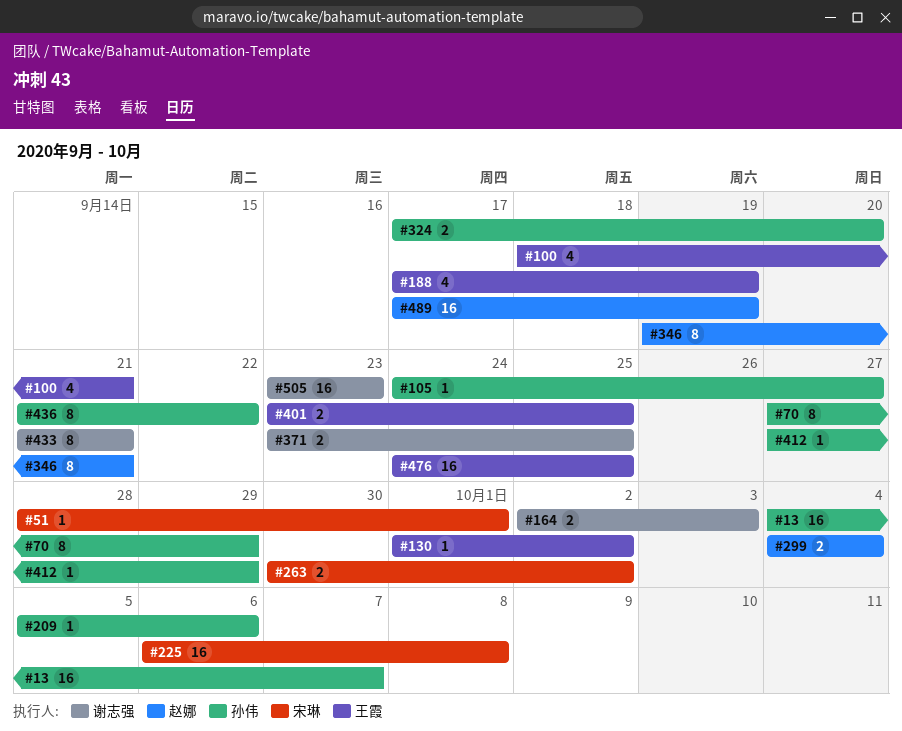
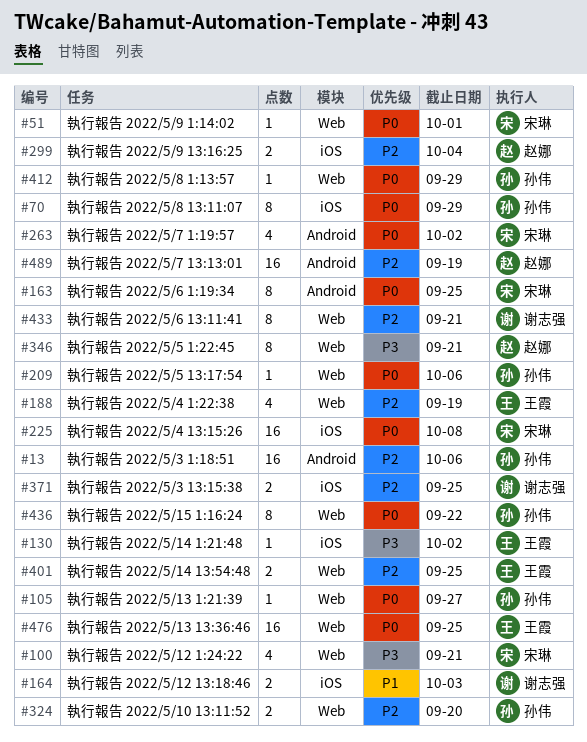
#13, due: Oct 7 -> Oct 6
#100, owner: 王霞 -> 宋琳
#163: none -> present
#263, estimate: 2 -> 4
#505: present -> none

